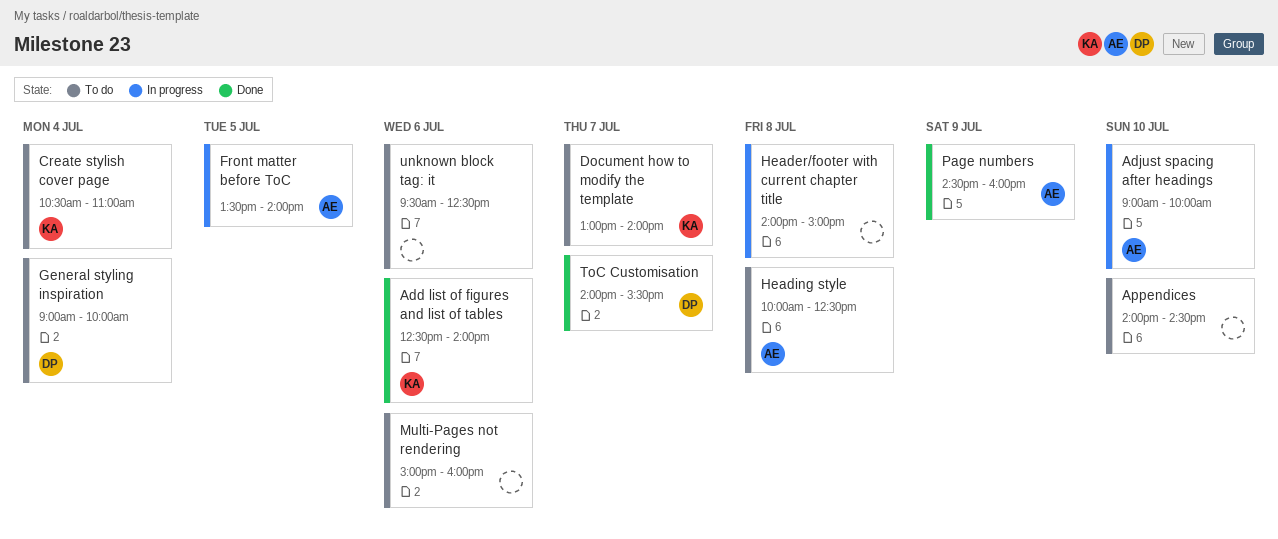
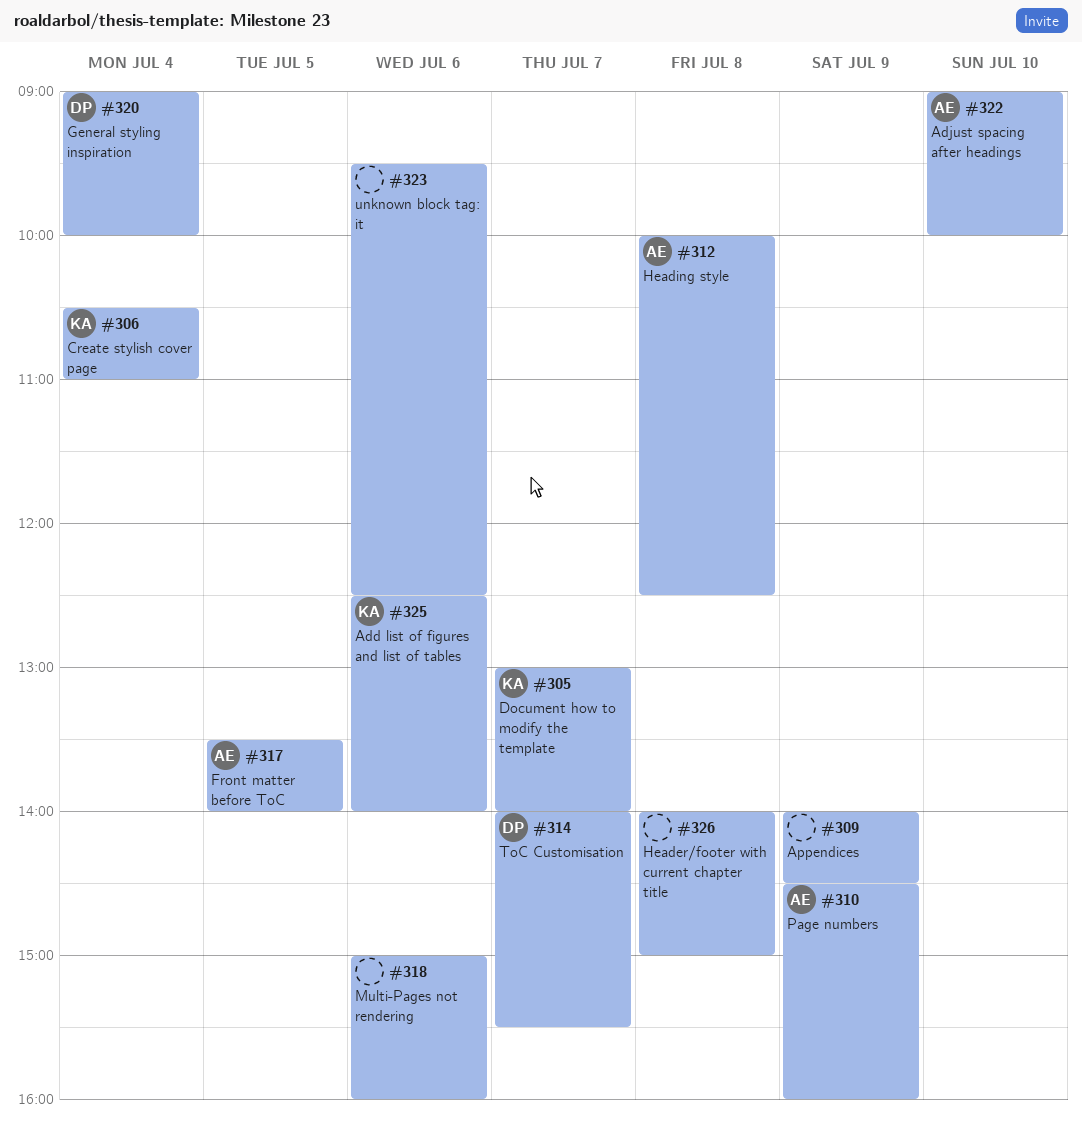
Appendices, day: Jul 10 -> Jul 9

